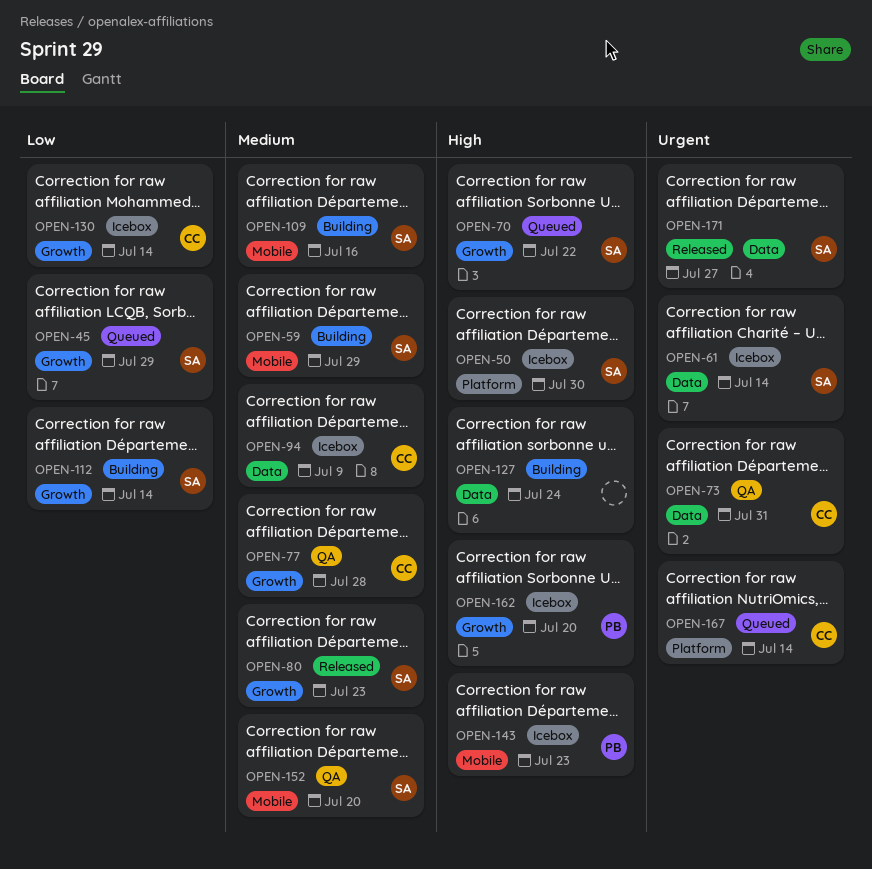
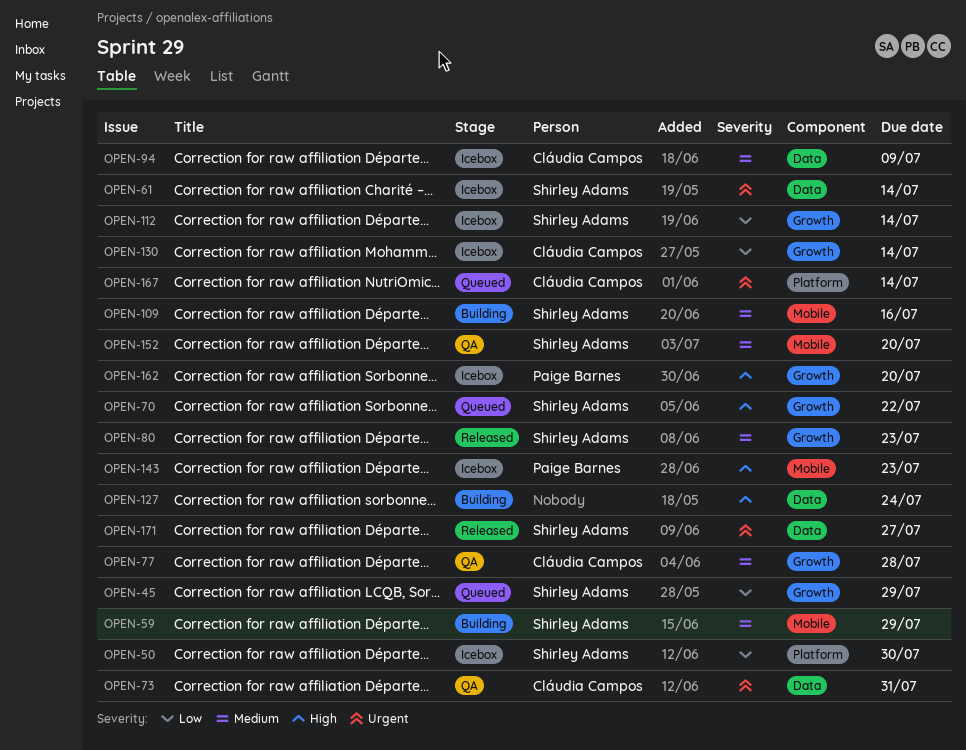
OPEN-50, priority: High -> Low
OPEN-112, status: Building -> Icebox

